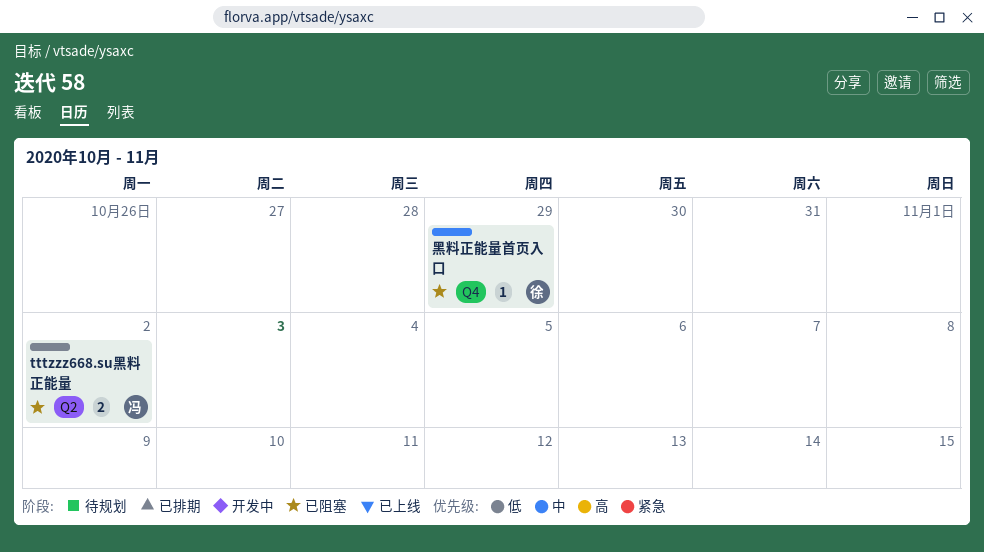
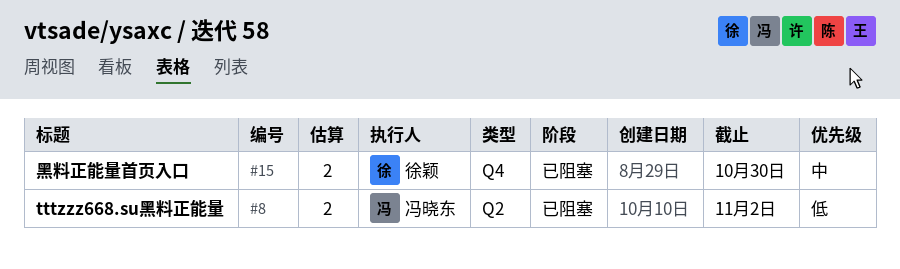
黑料正能量首页入口, estimate: 1 -> 2
黑料正能量首页入口, due: Oct 29 -> Oct 30

